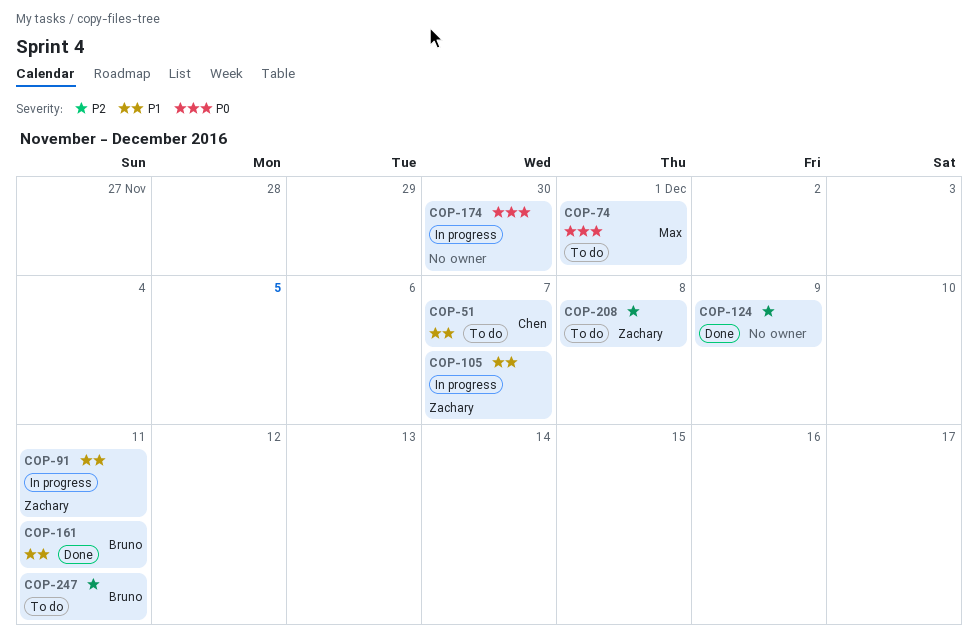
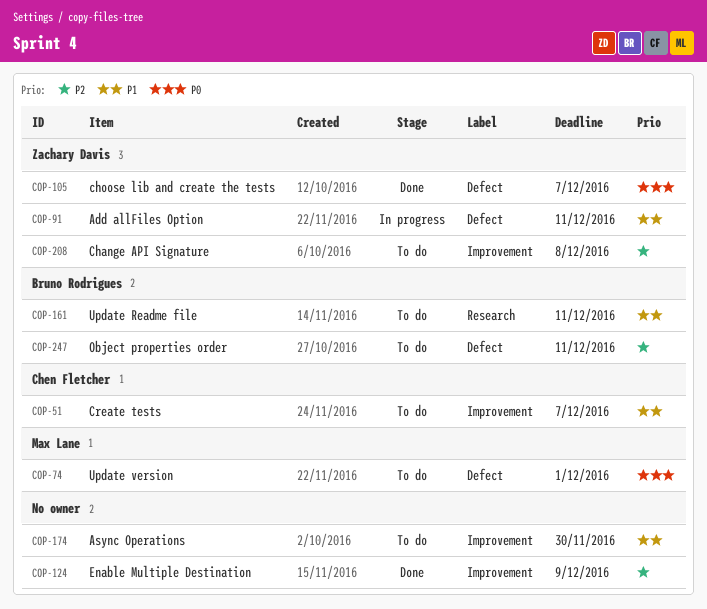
COP-105, status: In progress -> Done
COP-105, priority: P1 -> P0
COP-161, status: Done -> To do
COP-174, status: In progress -> To do
COP-174, priority: P0 -> P1

